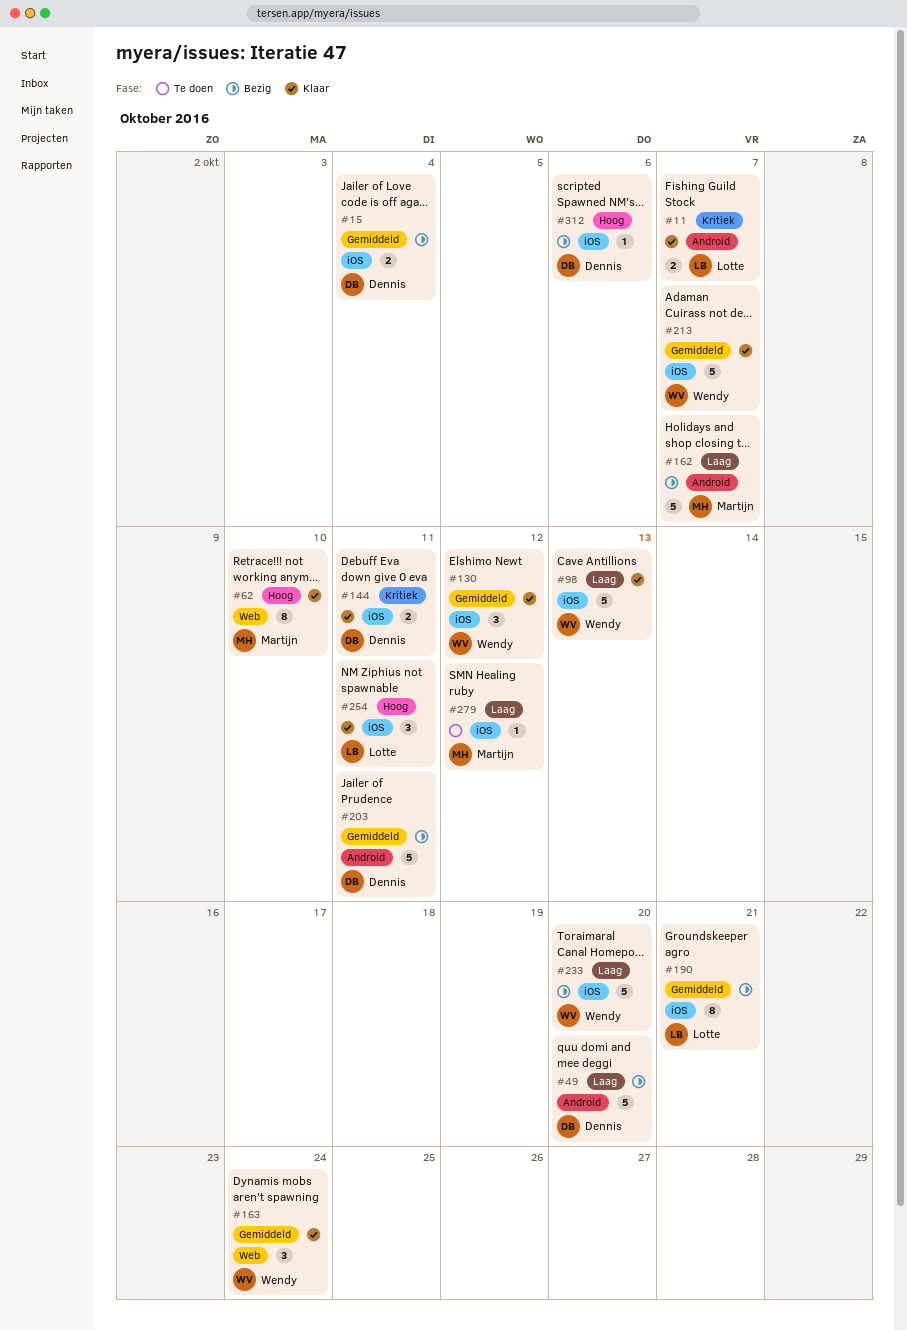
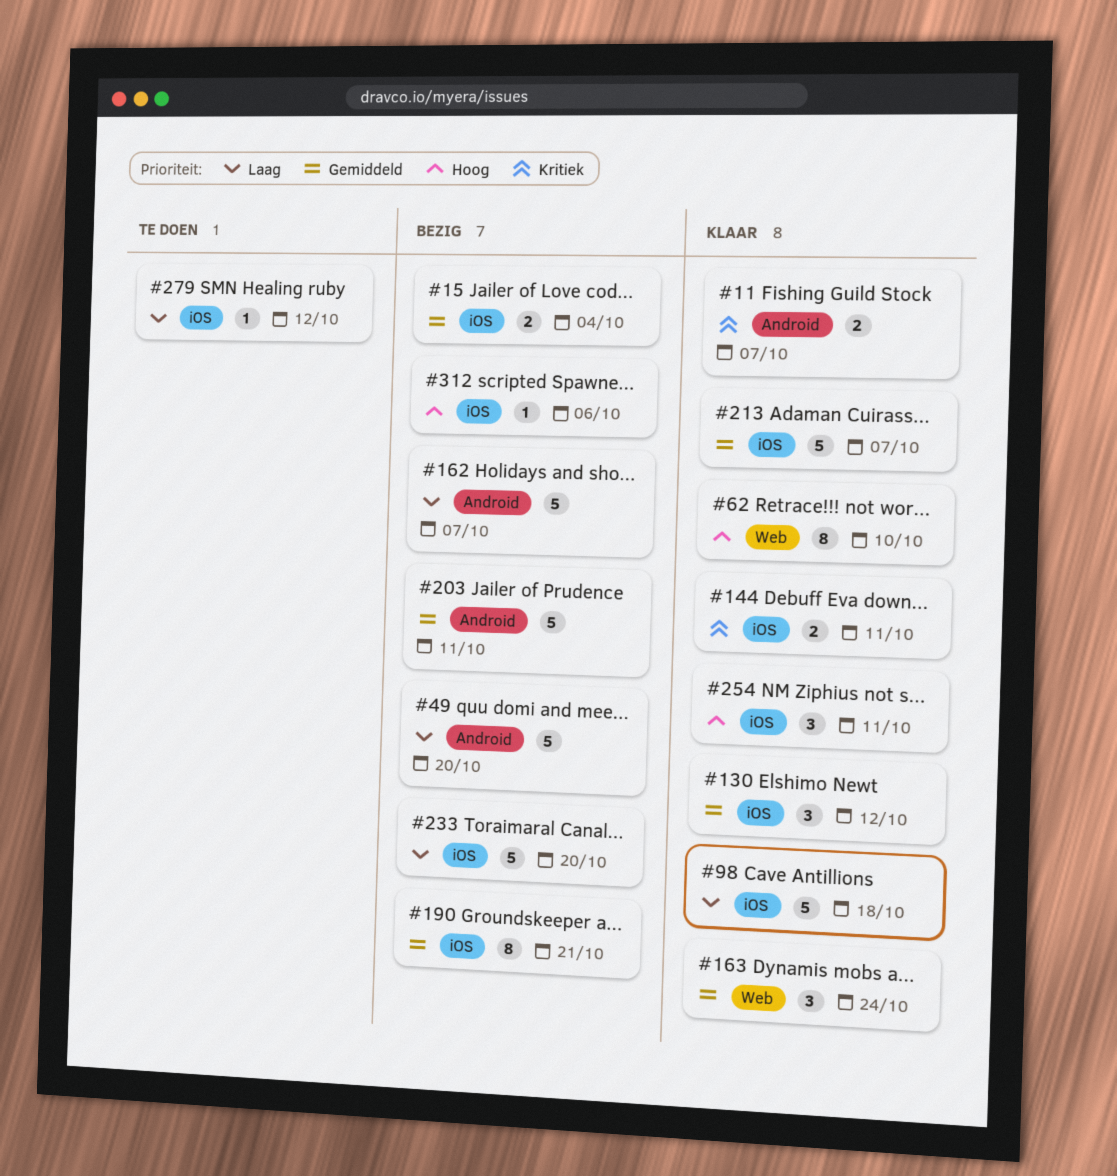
#98, due: Oct 13 -> Oct 18

